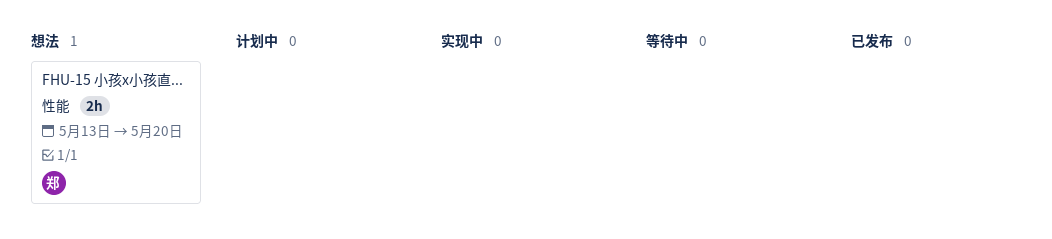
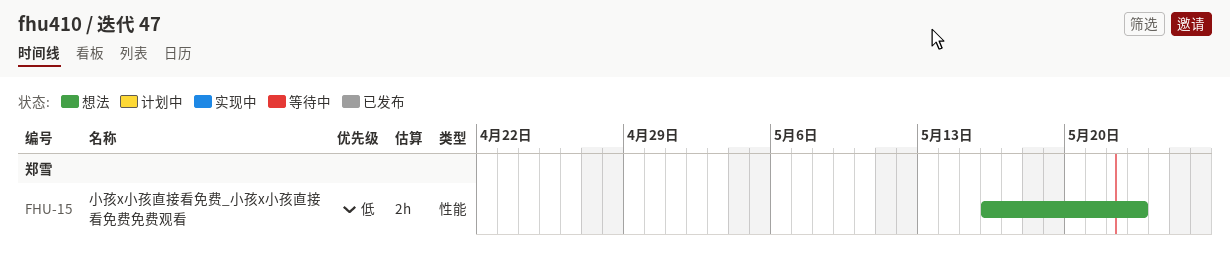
FHU-15, start: May 13 -> May 16
FHU-15, due: May 20 -> May 23

